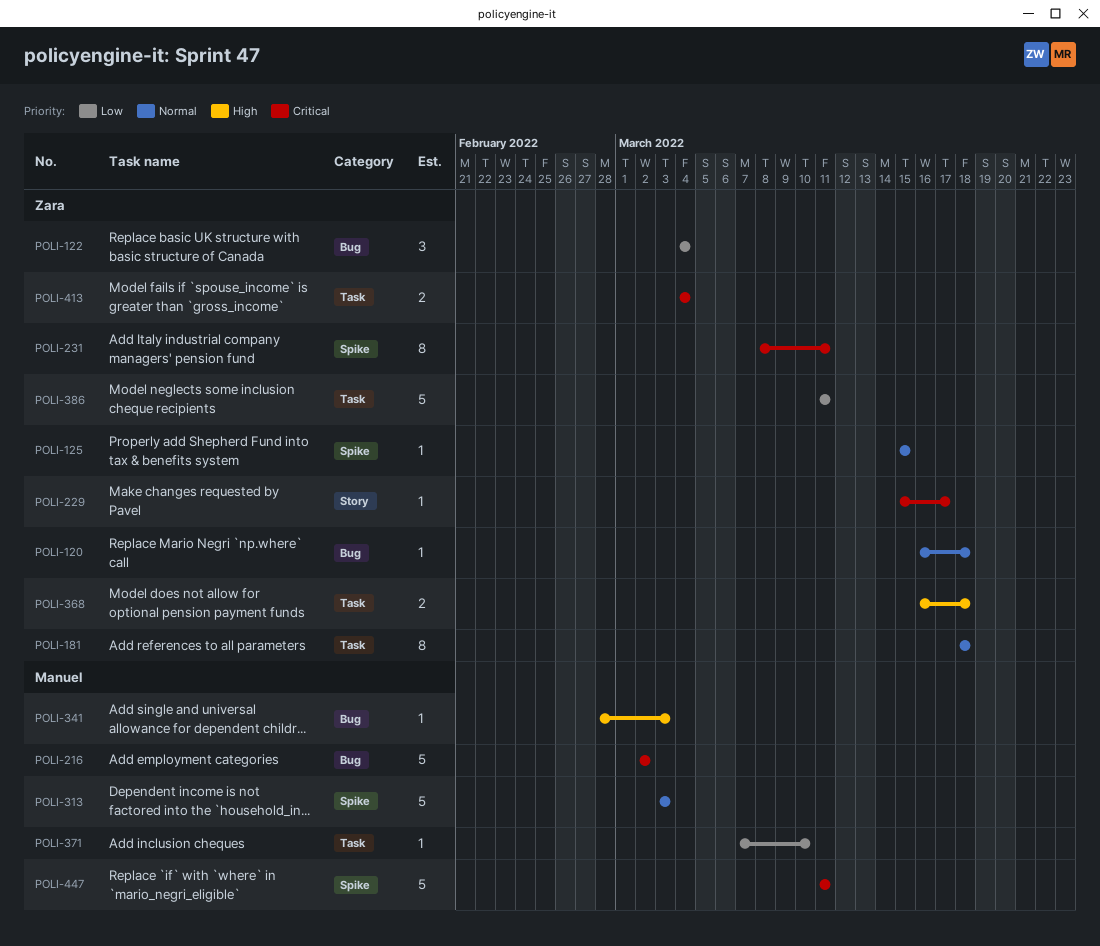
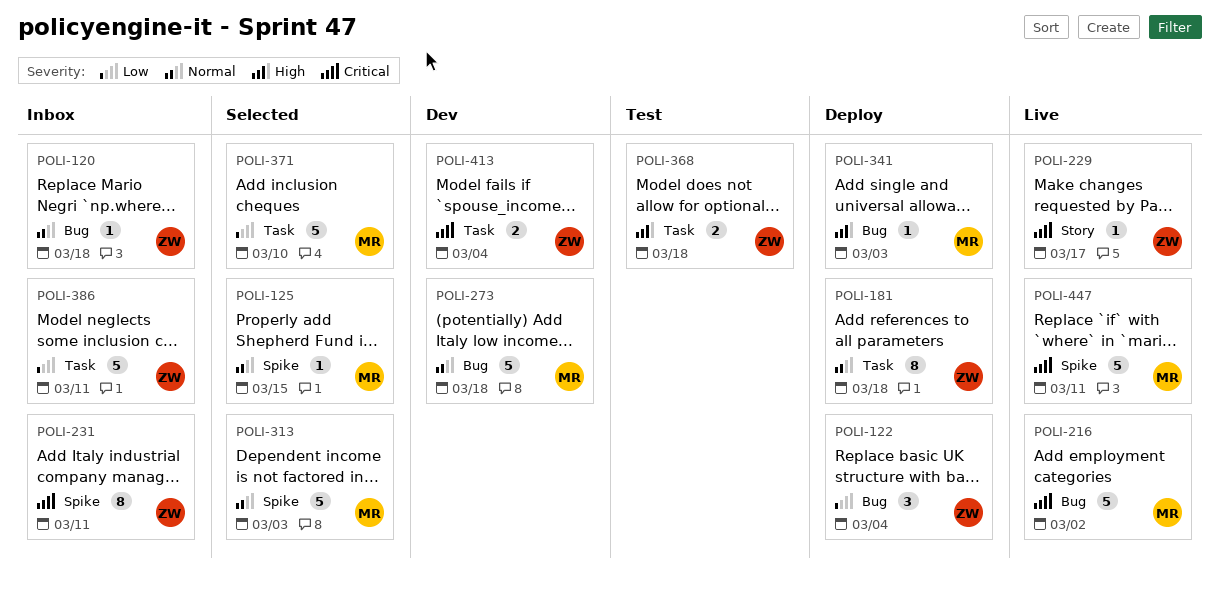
POLI-125, owner: Zara -> Manuel
POLI-273: none -> present
POLI-371, estimate: 1 -> 5

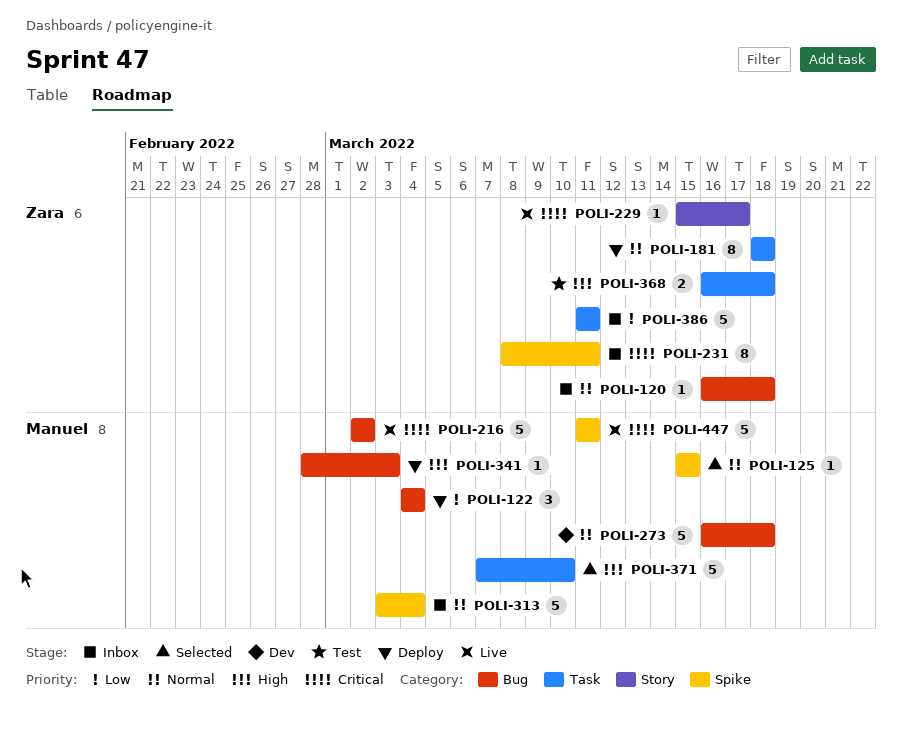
POLI-122, owner: Zara -> Manuel
POLI-313, status: Selected -> Inbox
POLI-313, due: Mar 3 -> Mar 4
POLI-371, priority: Low -> High
POLI-413: present -> none

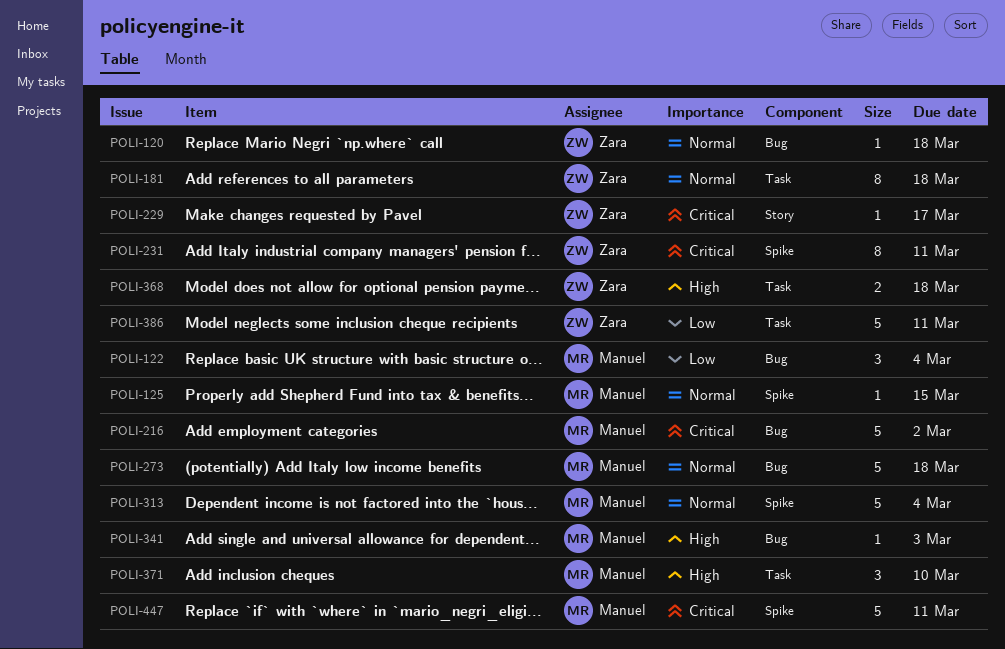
POLI-371, estimate: 5 -> 3

